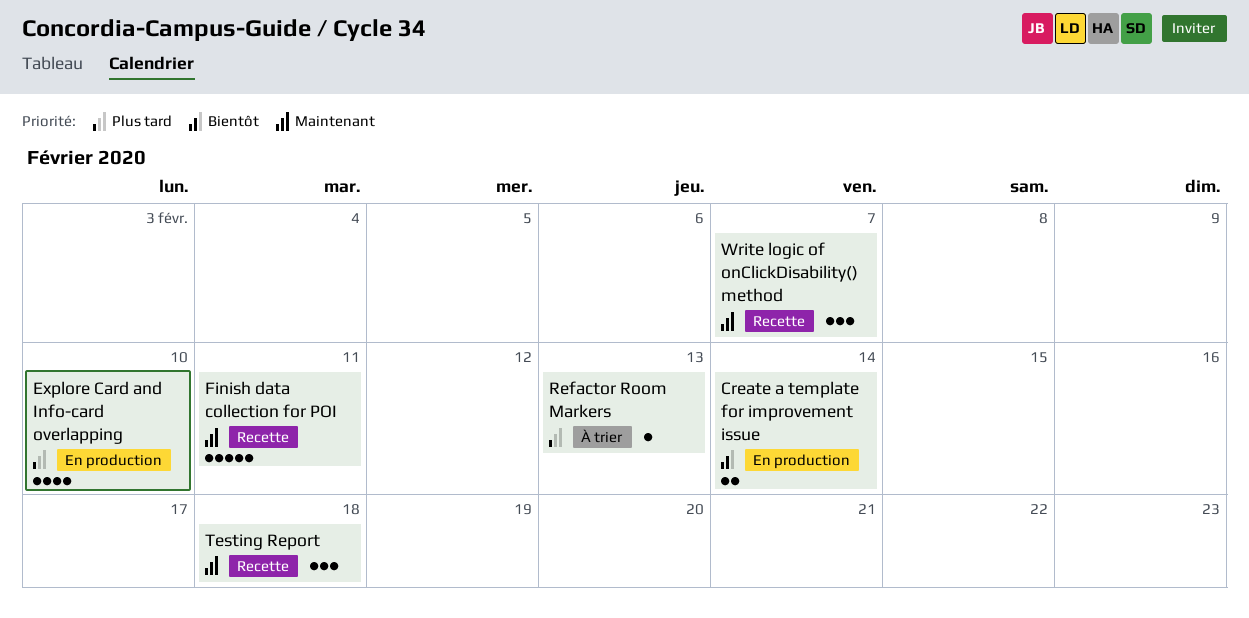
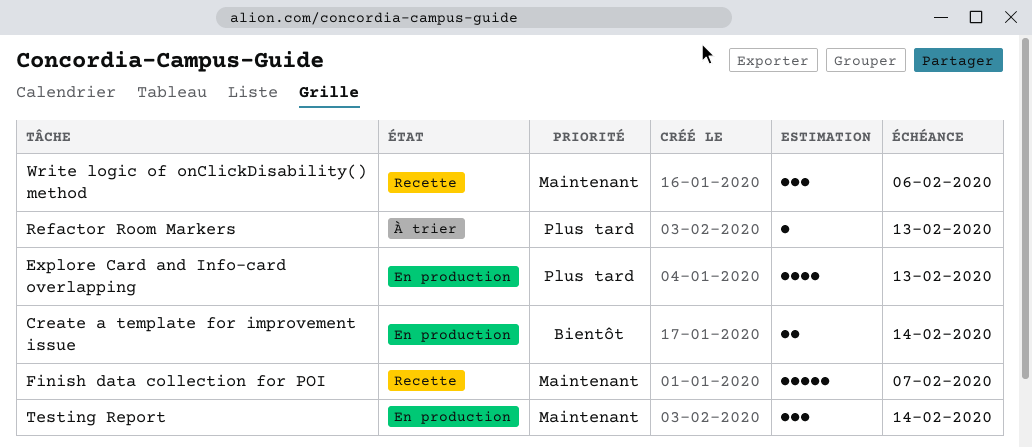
Explore Card and Info-card overlapping, due: Feb 10 -> Feb 13
Finish data collection for POI, due: Feb 11 -> Feb 7
Testing Report, status: Recette -> En production
Testing Report, due: Feb 18 -> Feb 14
Write logic of onClickDisability() method, due: Feb 7 -> Feb 6

